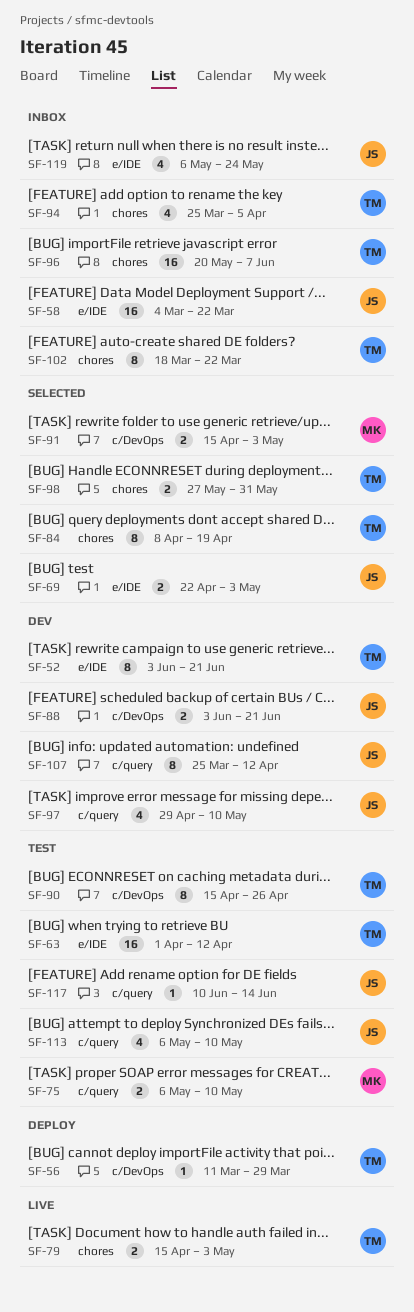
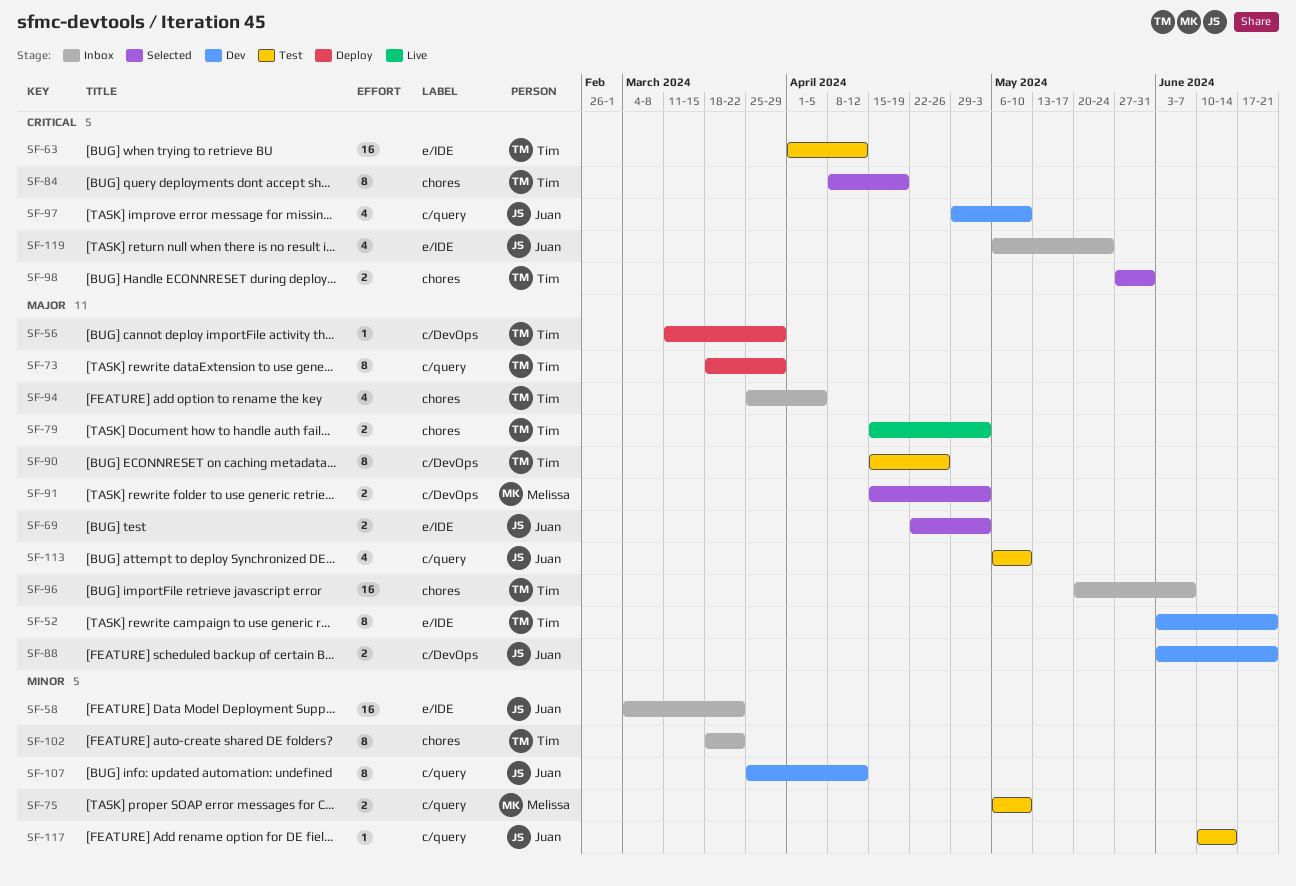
SF-73: none -> present

